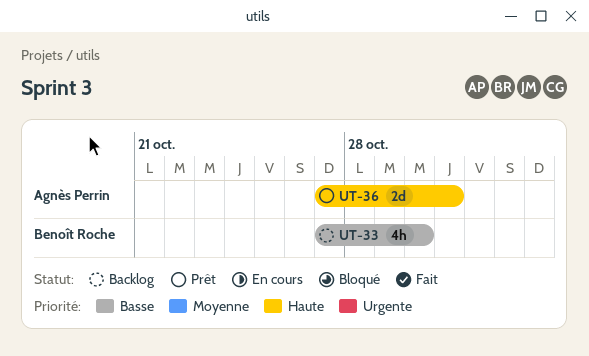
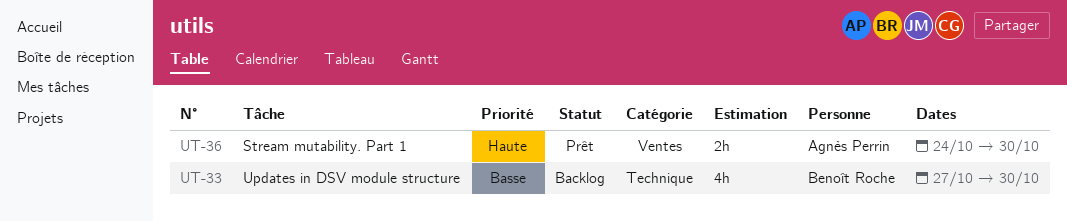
UT-36, estimate: 2d -> 2h
UT-36, start: Oct 27 -> Oct 24
UT-36, due: Oct 31 -> Oct 30

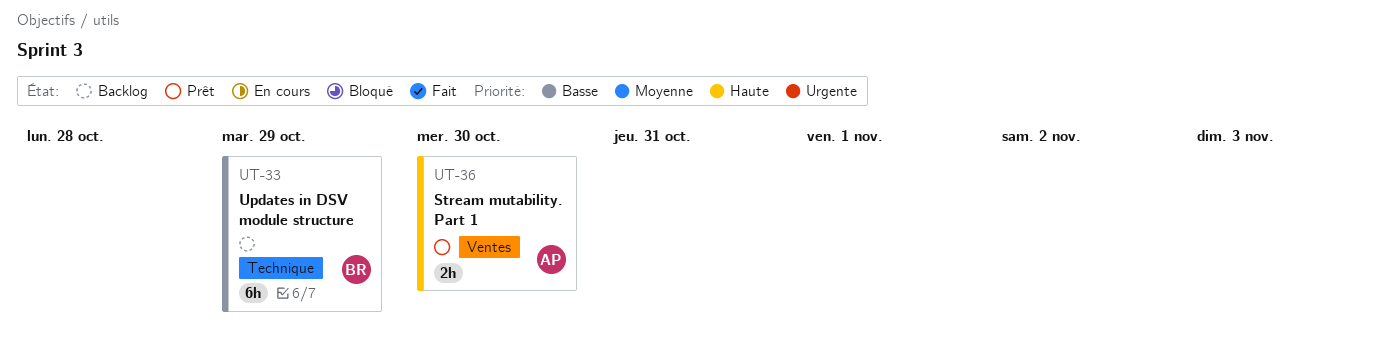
UT-33, estimate: 4h -> 6h
UT-33, due: Oct 30 -> Oct 29

